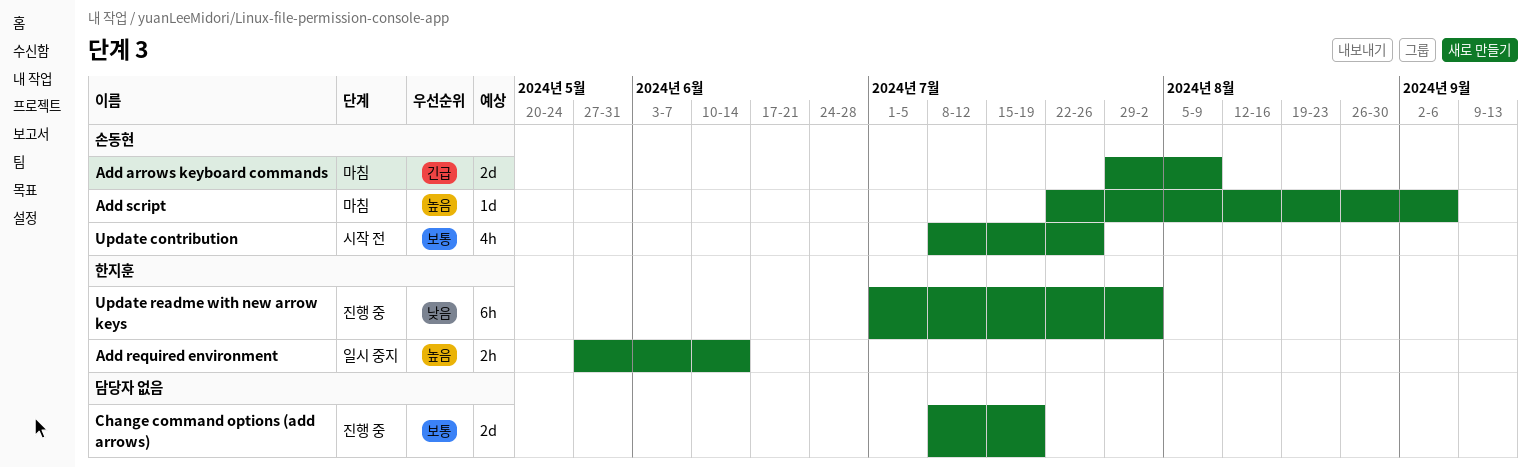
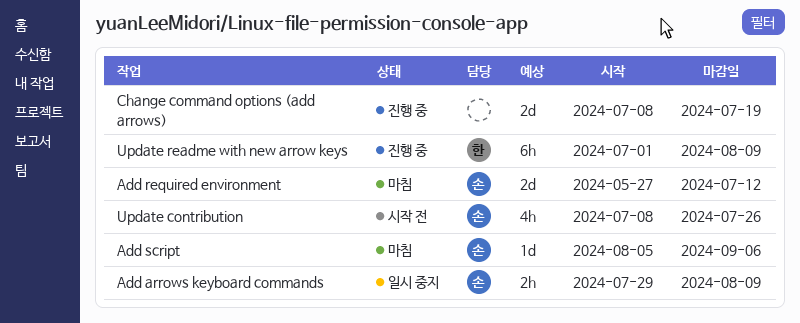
Add arrows keyboard commands, status: 마침 -> 일시 중지
Add arrows keyboard commands, estimate: 2d -> 2h
Add required environment, status: 일시 중지 -> 마침
Add required environment, owner: 한지훈 -> 손동현
Add required environment, estimate: 2h -> 2d
Add required environment, due: Jun 14 -> Jul 12
Add script, start: Jul 22 -> Aug 5
Update readme with new arrow keys, due: Aug 2 -> Aug 9

